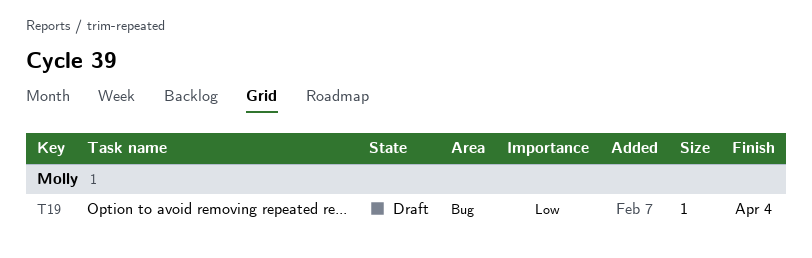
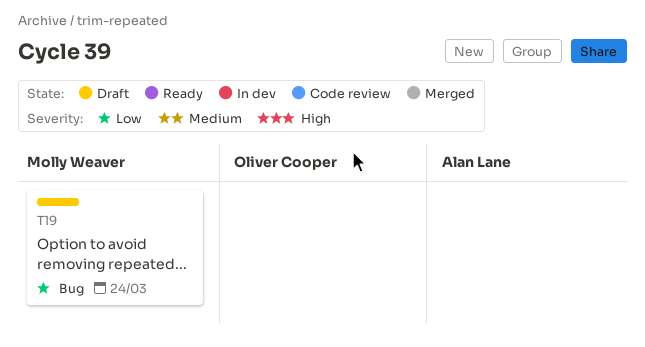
T19, due: Apr 4 -> Mar 24

